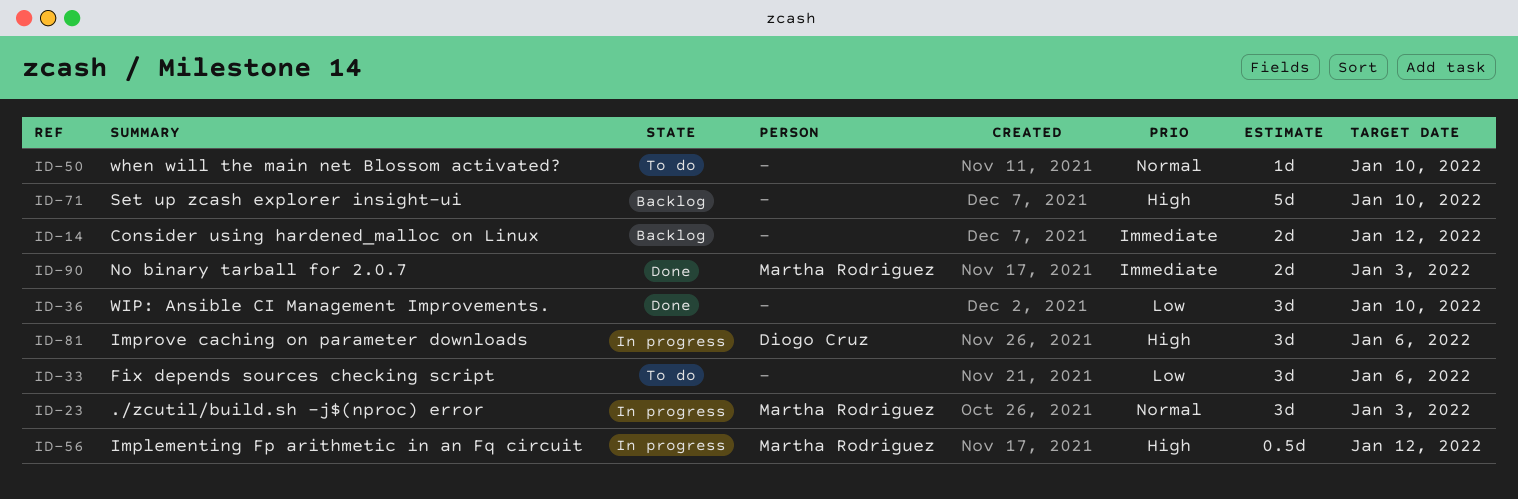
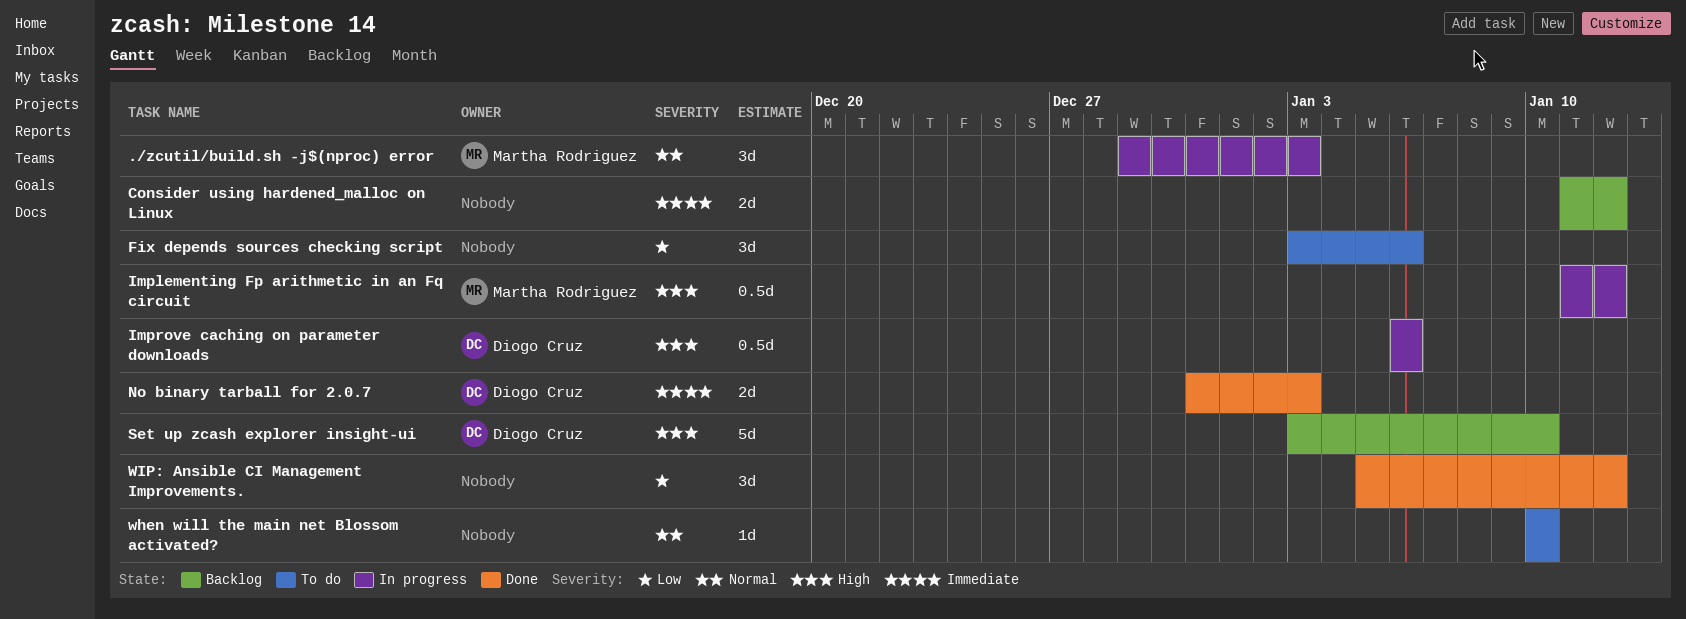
Improve caching on parameter downloads, estimate: 3d -> 0.5d
No binary tarball for 2.0.7, owner: Martha Rodriguez -> Diogo Cruz
Set up zcash explorer insight-ui, owner: none -> Diogo Cruz
WIP: Ansible CI Management Improvements., due: Jan 10 -> Jan 12

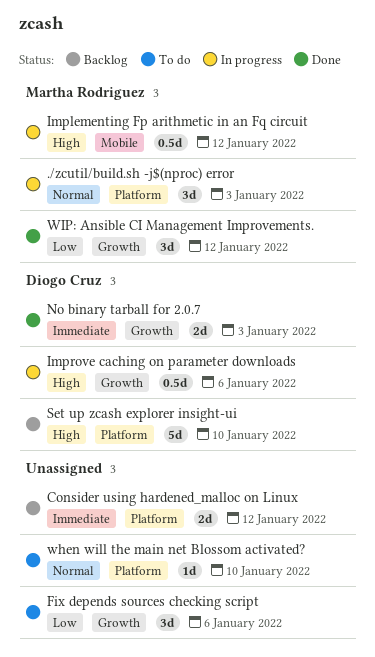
WIP: Ansible CI Management Improvements., owner: none -> Martha Rodriguez

